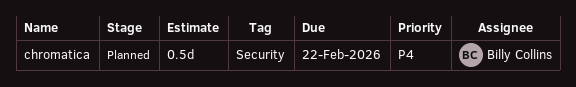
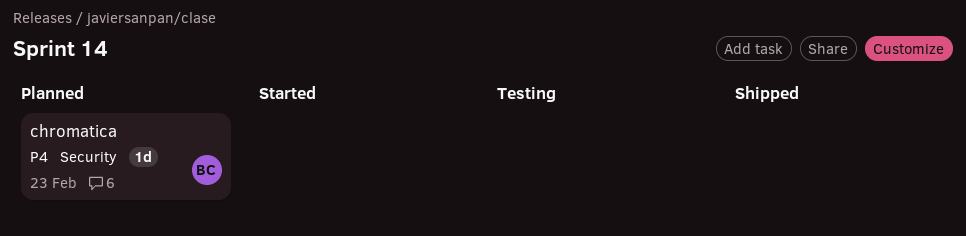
chromatica, estimate: 0.5d -> 1d
chromatica, due: Feb 22 -> Feb 23

